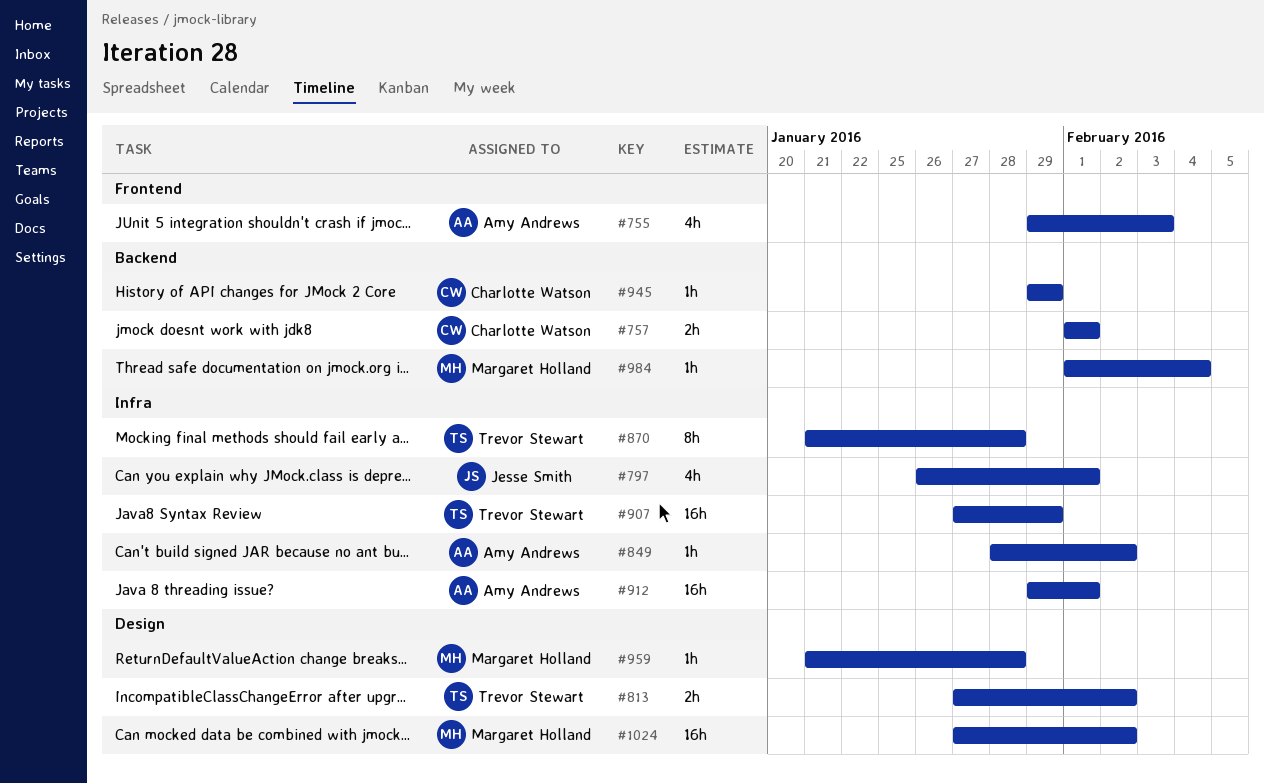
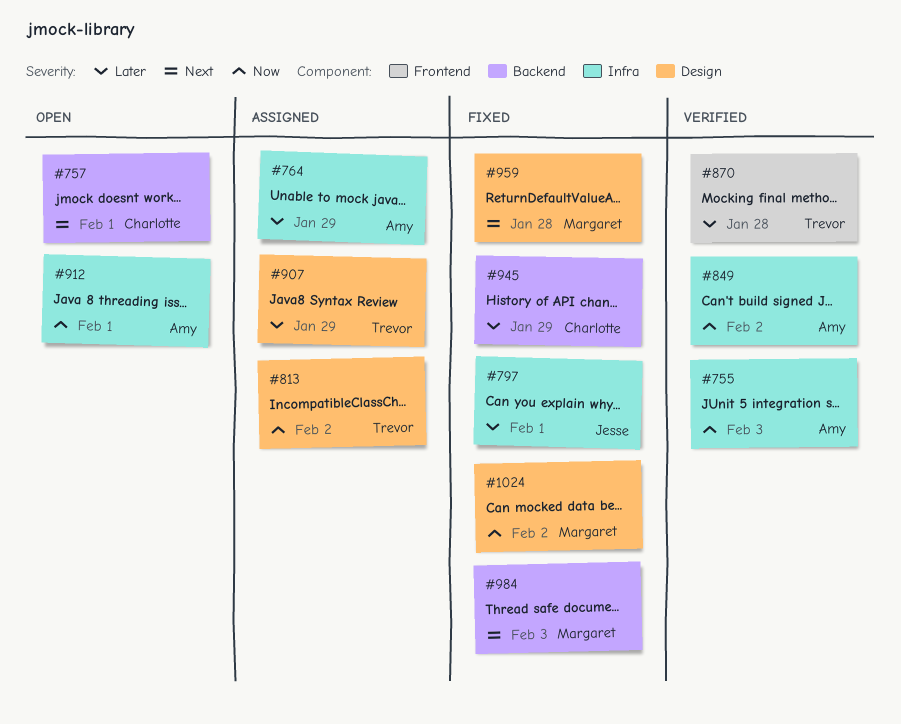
#755, label: Frontend -> Infra
#764: none -> present
#870, label: Infra -> Frontend
#907, label: Infra -> Design
#984, due: Feb 4 -> Feb 3

